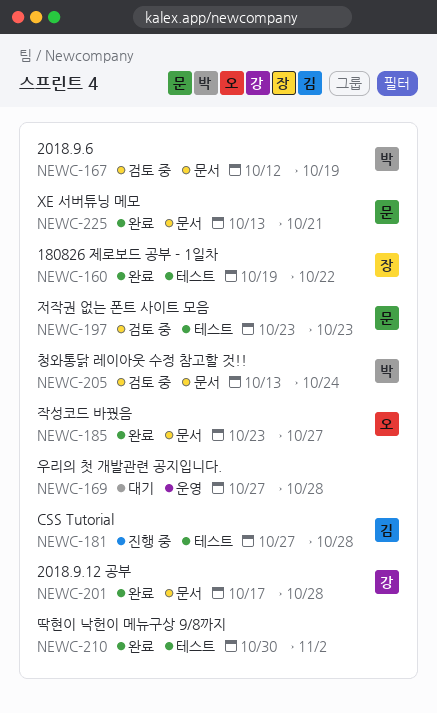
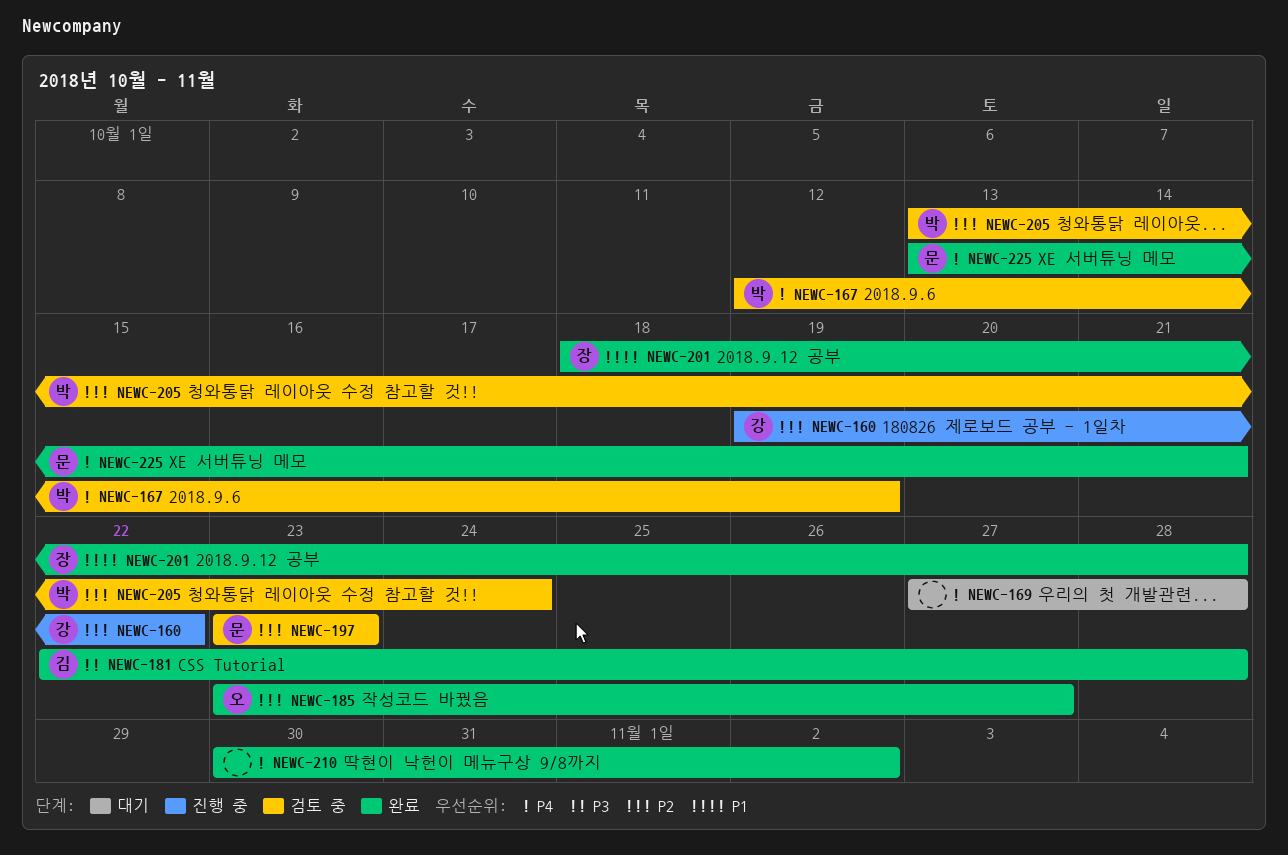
NEWC-160, status: 완료 -> 진행 중
NEWC-160, owner: 장 -> 강
NEWC-181, status: 진행 중 -> 완료
NEWC-181, start: Oct 27 -> Oct 22
NEWC-201, owner: 강 -> 장
NEWC-201, start: Oct 17 -> Oct 18

